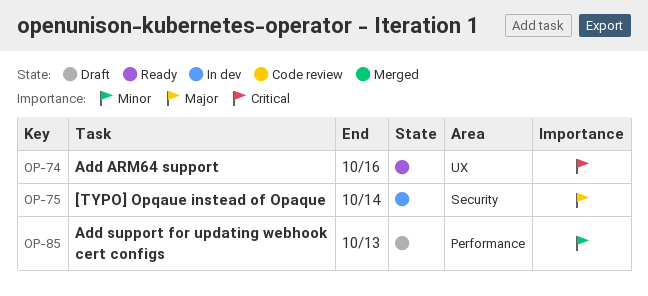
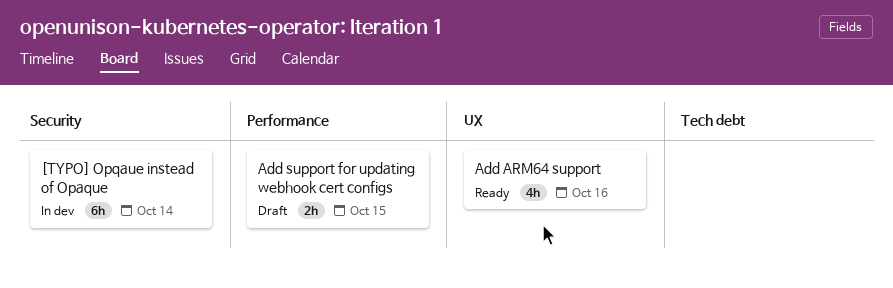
Add support for updating webhook cert configs, due: Oct 13 -> Oct 15

